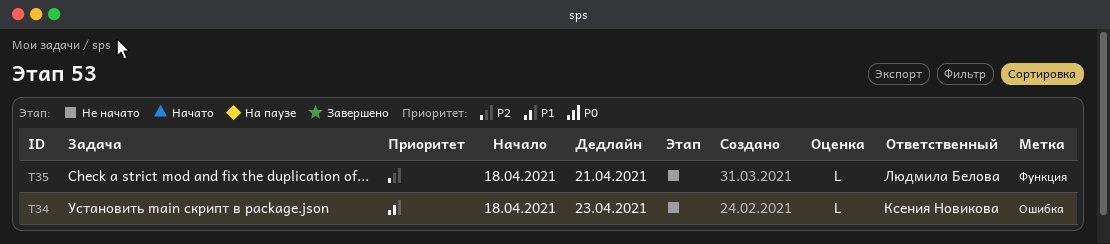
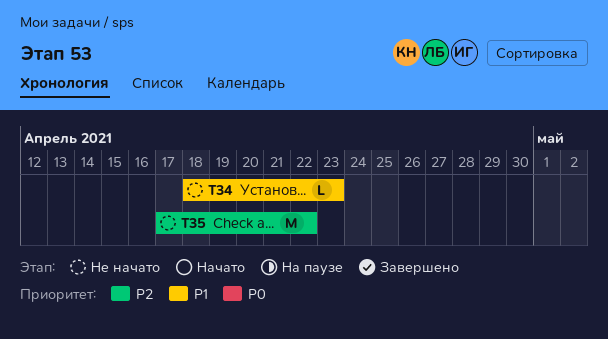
T35, estimate: L -> M
T35, start: Apr 18 -> Apr 17
T35, due: Apr 21 -> Apr 22

